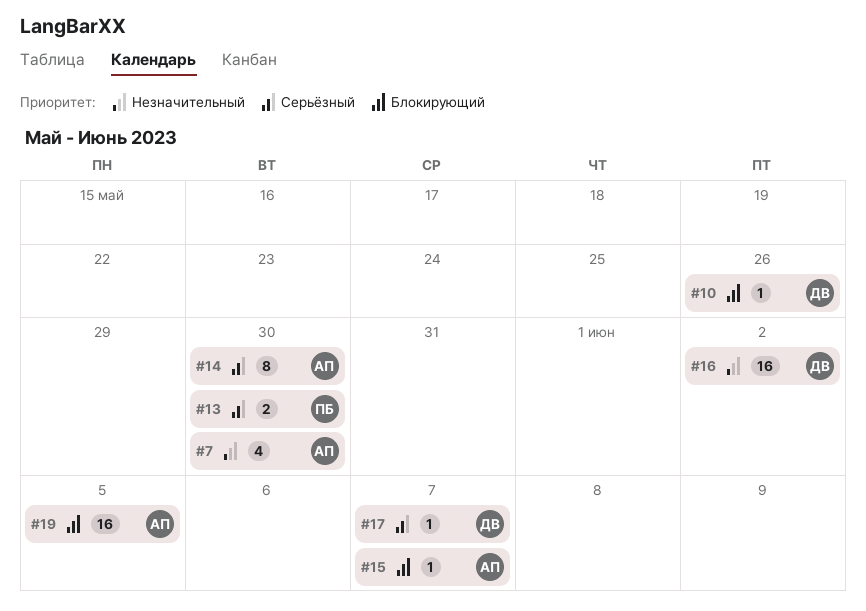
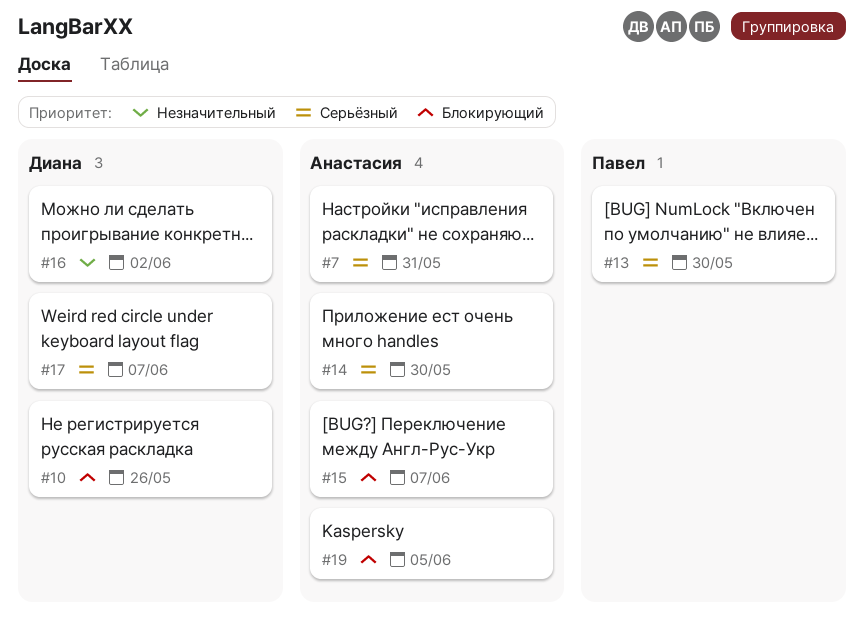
#7, priority: Незначительный -> Серьёзный
#7, due: May 30 -> May 31

